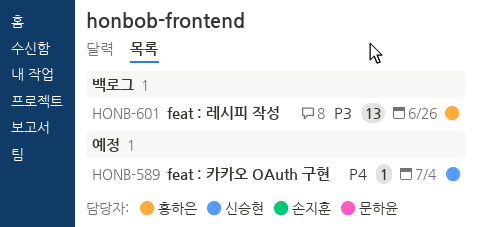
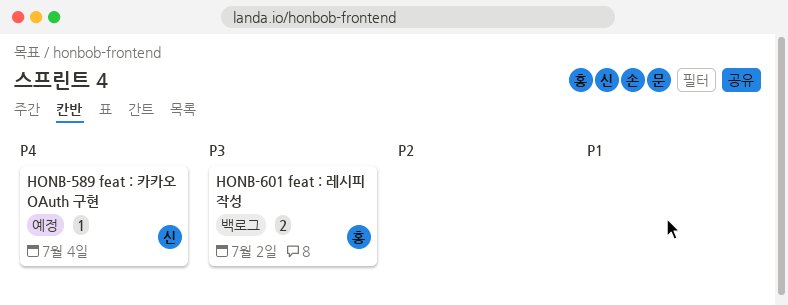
HONB-601, estimate: 13 -> 2
HONB-601, due: Jun 26 -> Jul 2

